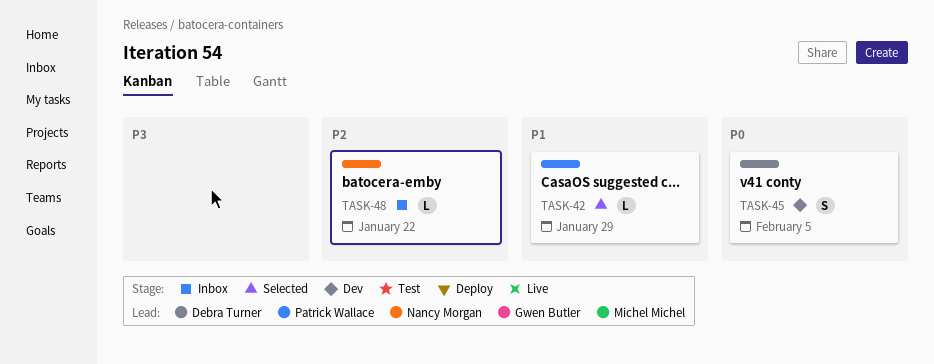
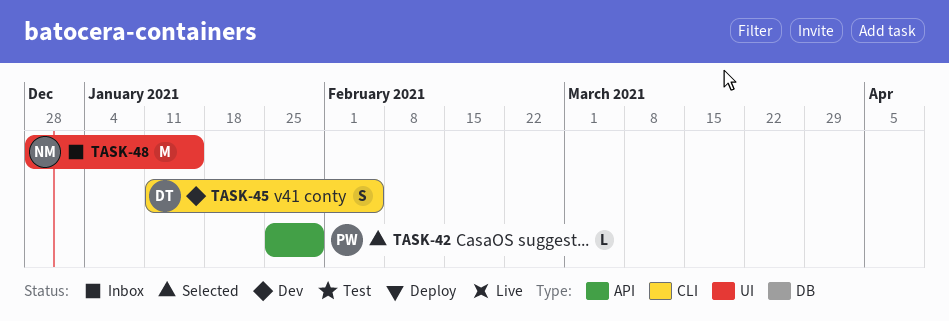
TASK-48, estimate: L -> M
TASK-48, due: Jan 22 -> Jan 15

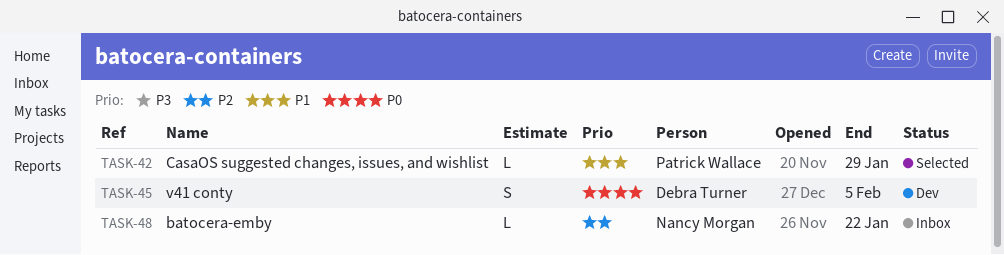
TASK-48, estimate: M -> L
TASK-48, due: Jan 15 -> Jan 22

